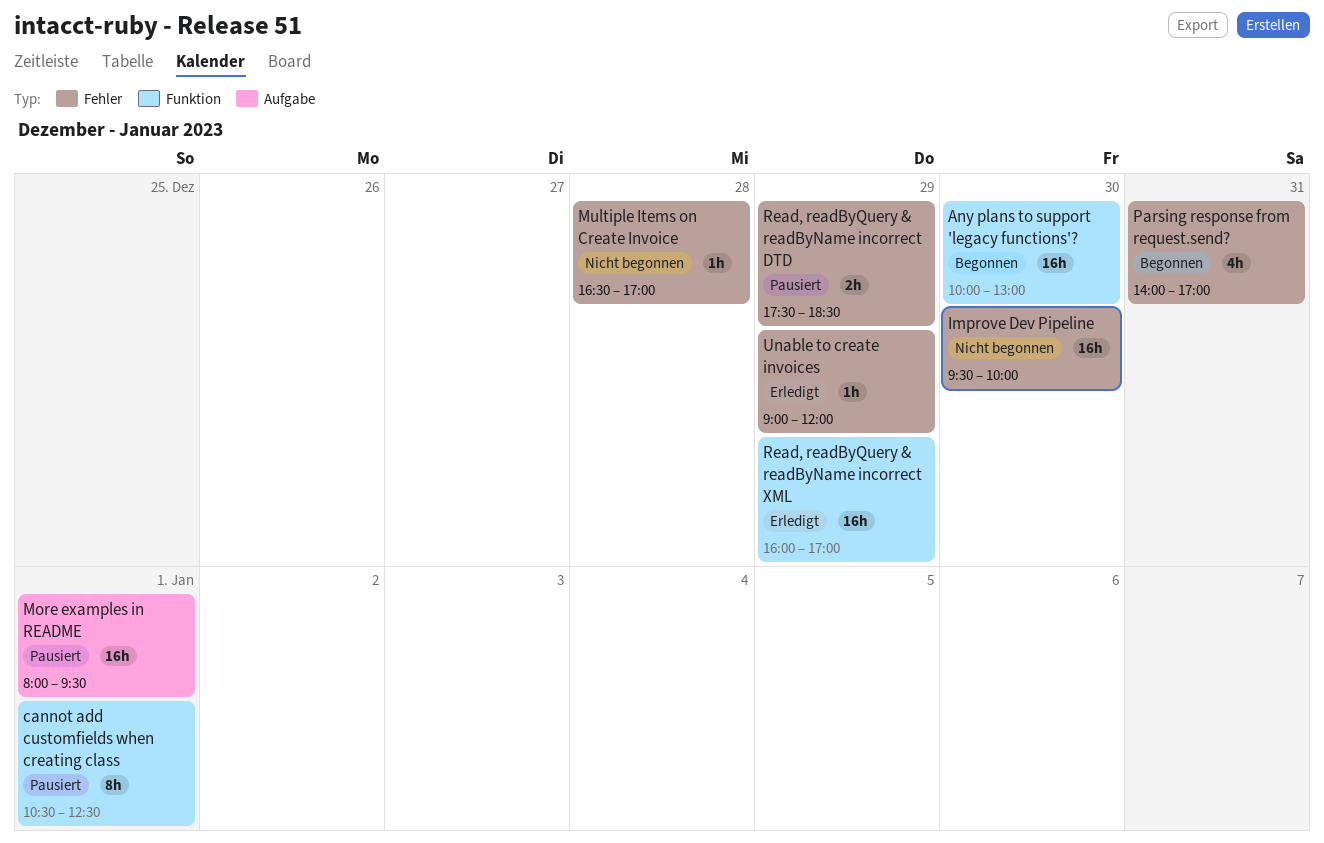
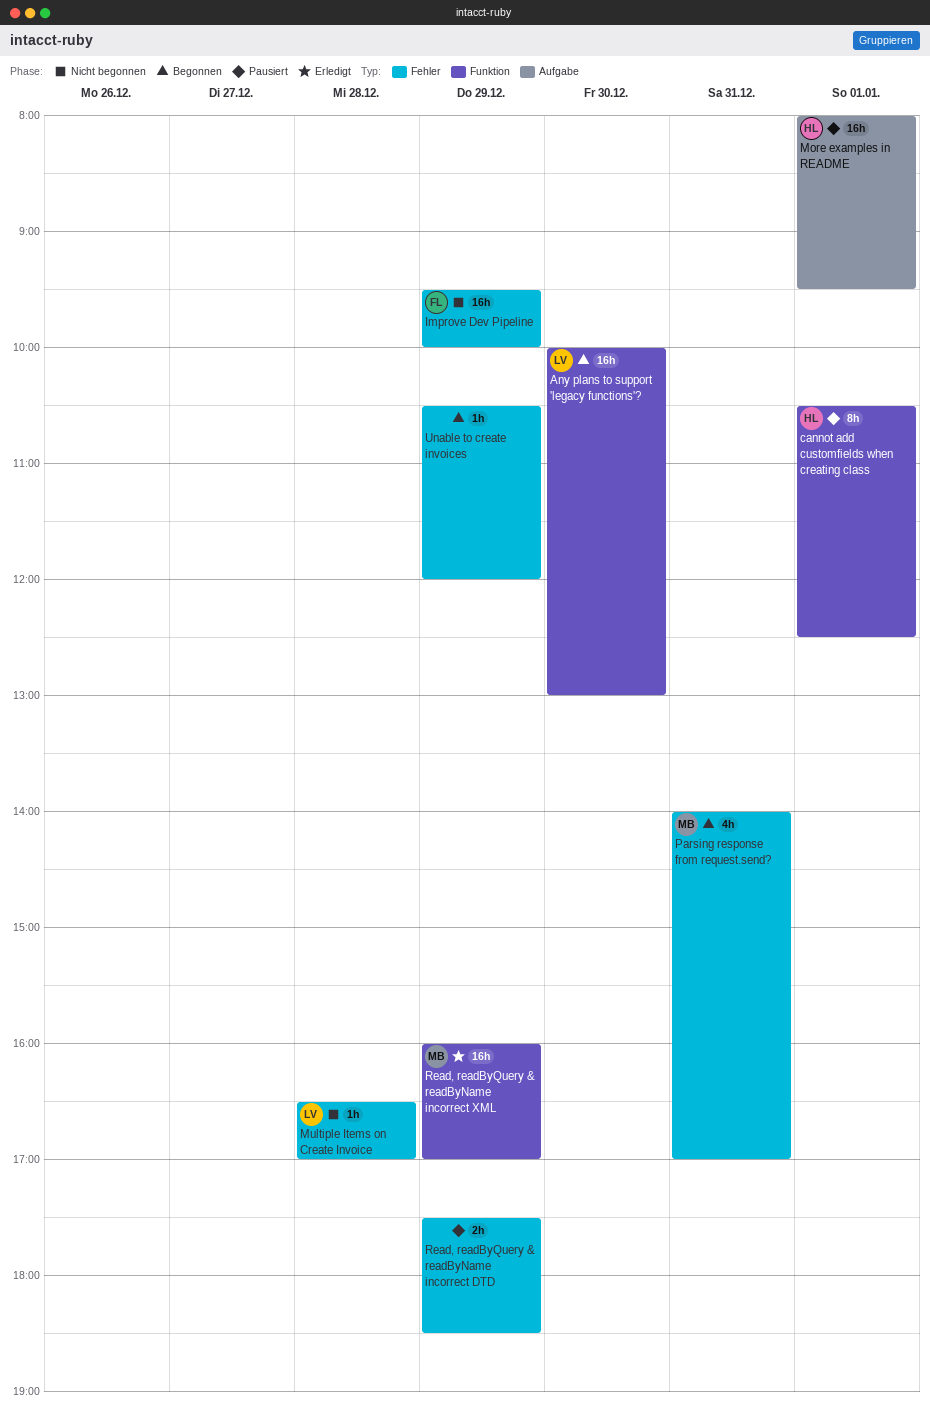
Improve Dev Pipeline, day: Dec 30 -> Dec 29
Unable to create invoices, status: Erledigt -> Begonnen
Unable to create invoices, begins: 09:00 -> 10:30

